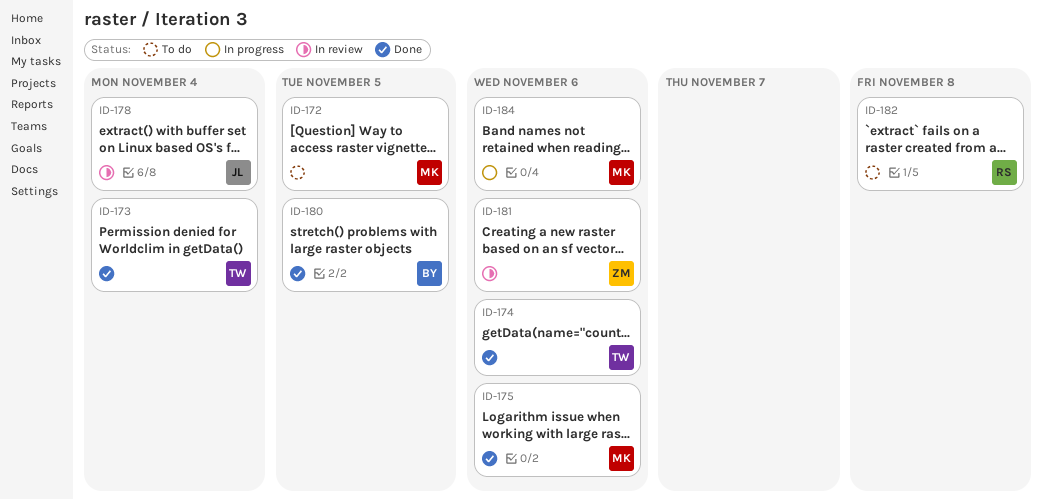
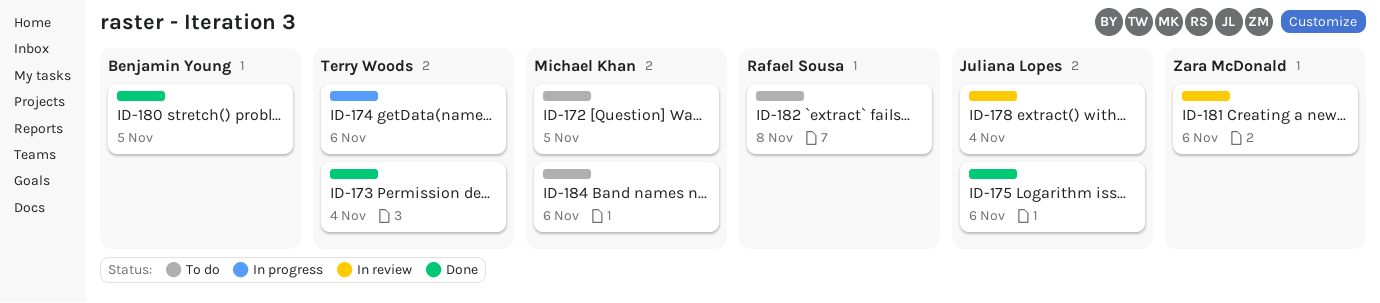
ID-174, status: Done -> In progress
ID-175, owner: Michael Khan -> Juliana Lopes
ID-184, status: In progress -> To do

